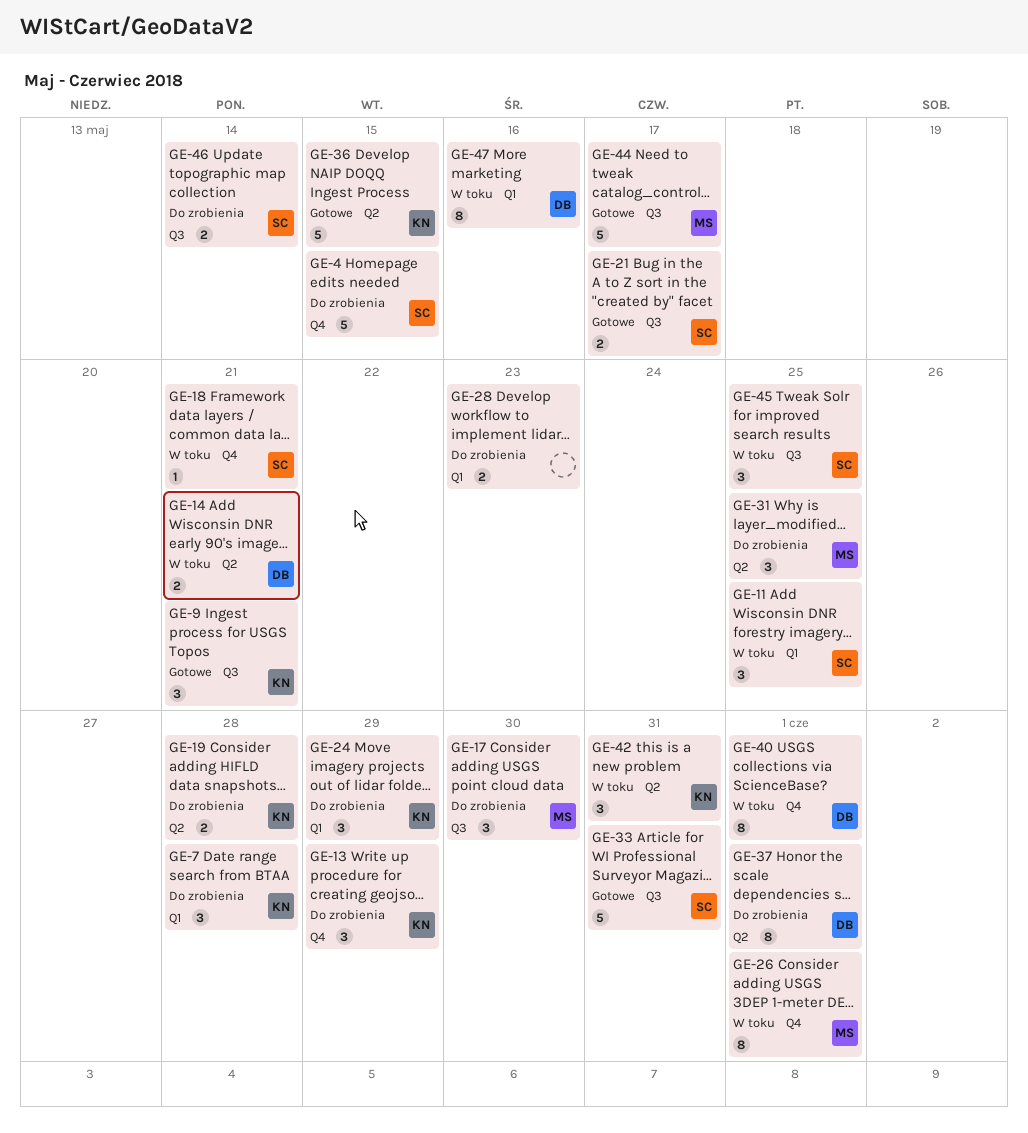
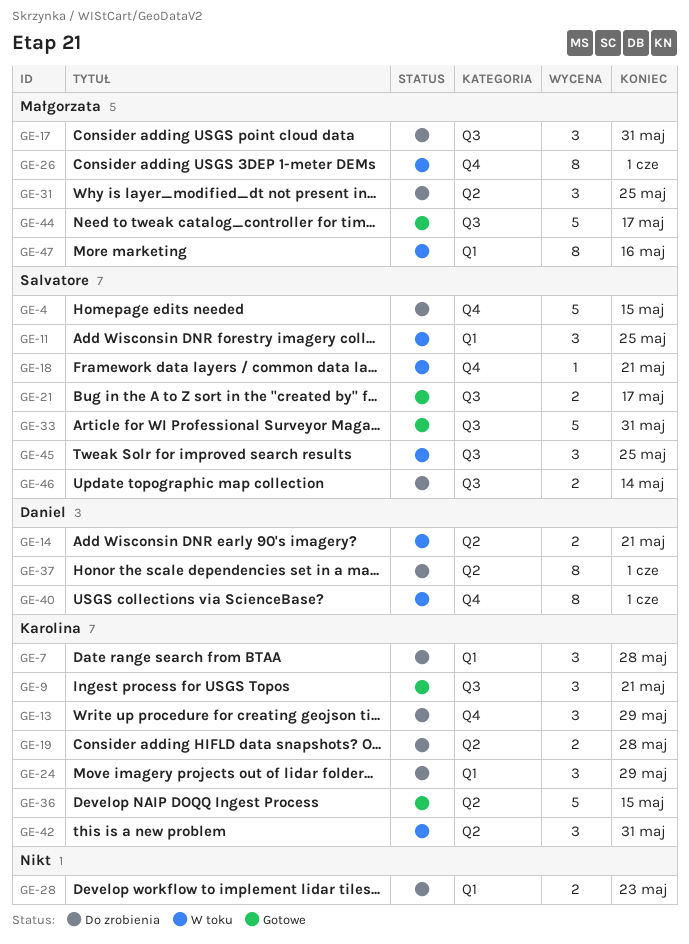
GE-17, due: May 30 -> May 31
GE-47, owner: Daniel -> Małgorzata

